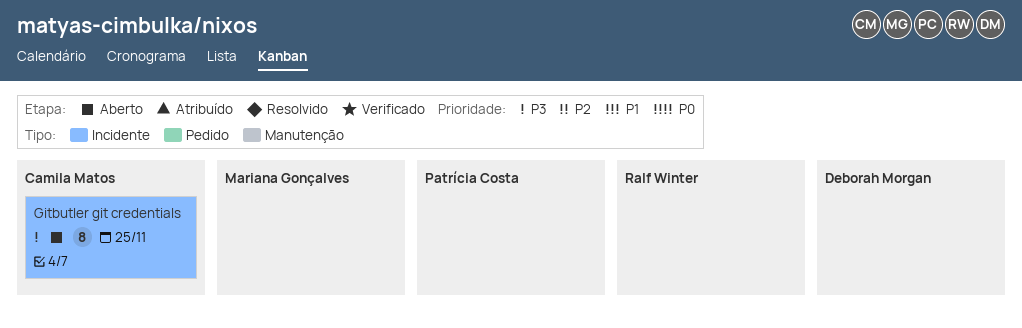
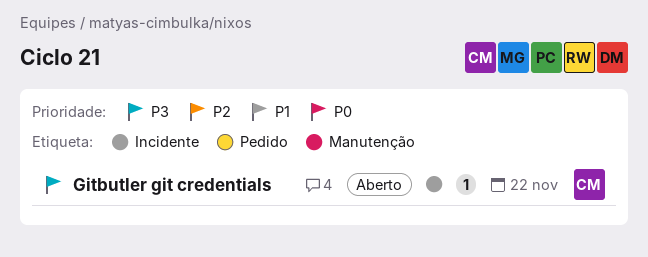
Gitbutler git credentials, estimate: 8 -> 1
Gitbutler git credentials, due: Nov 25 -> Nov 22

